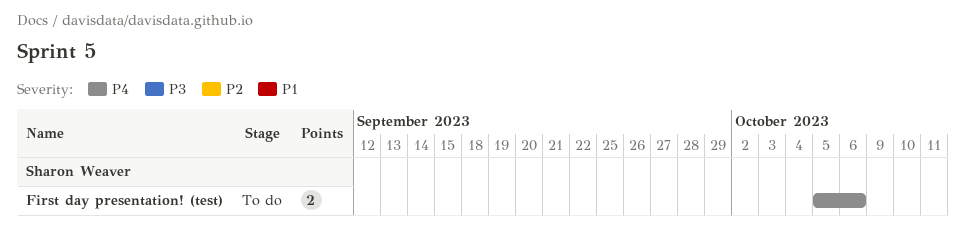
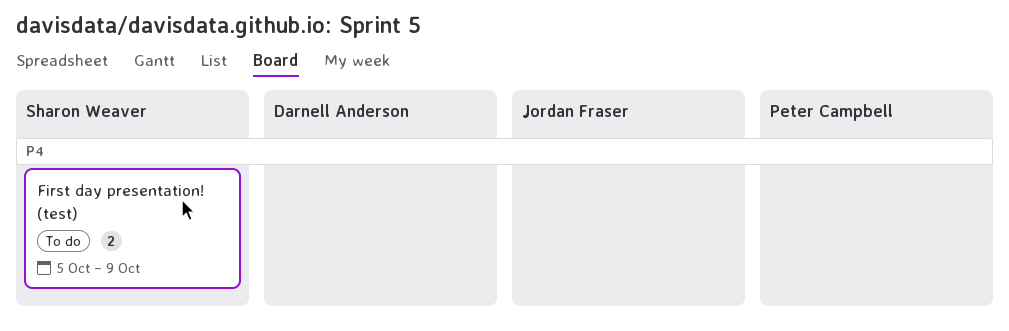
First day presentation! (test), due: Oct 6 -> Oct 9

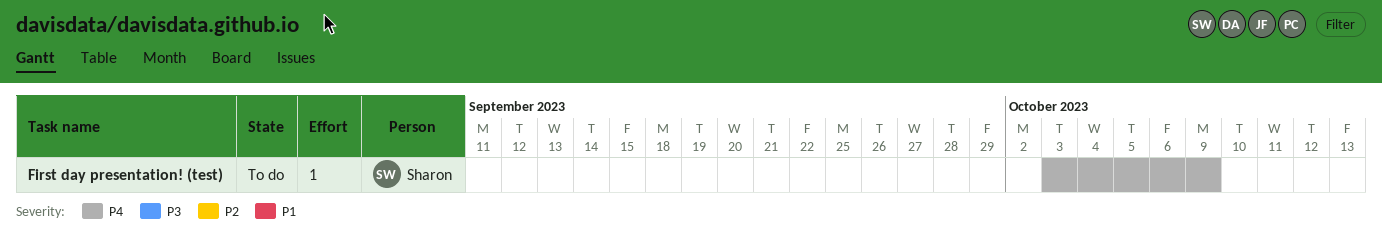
First day presentation! (test), estimate: 2 -> 1
First day presentation! (test), start: Oct 5 -> Oct 3

